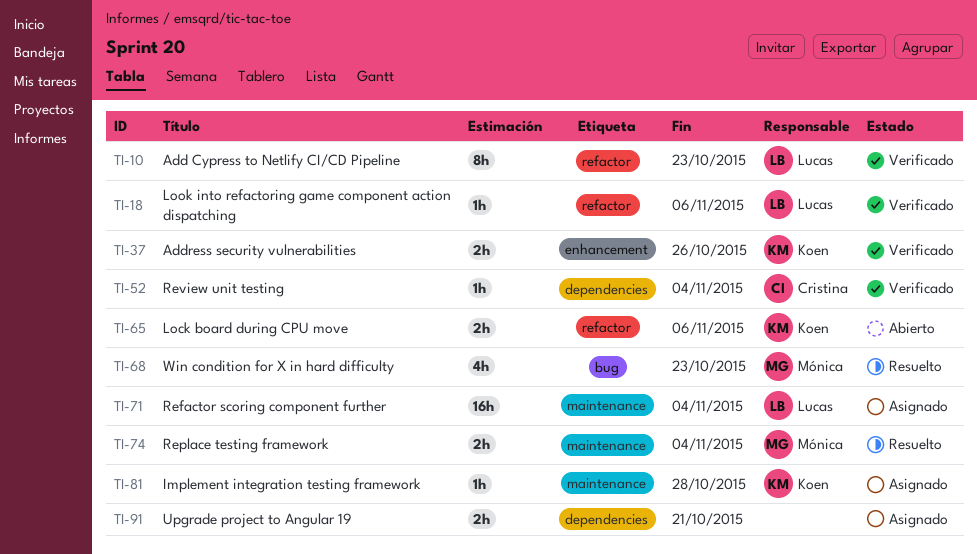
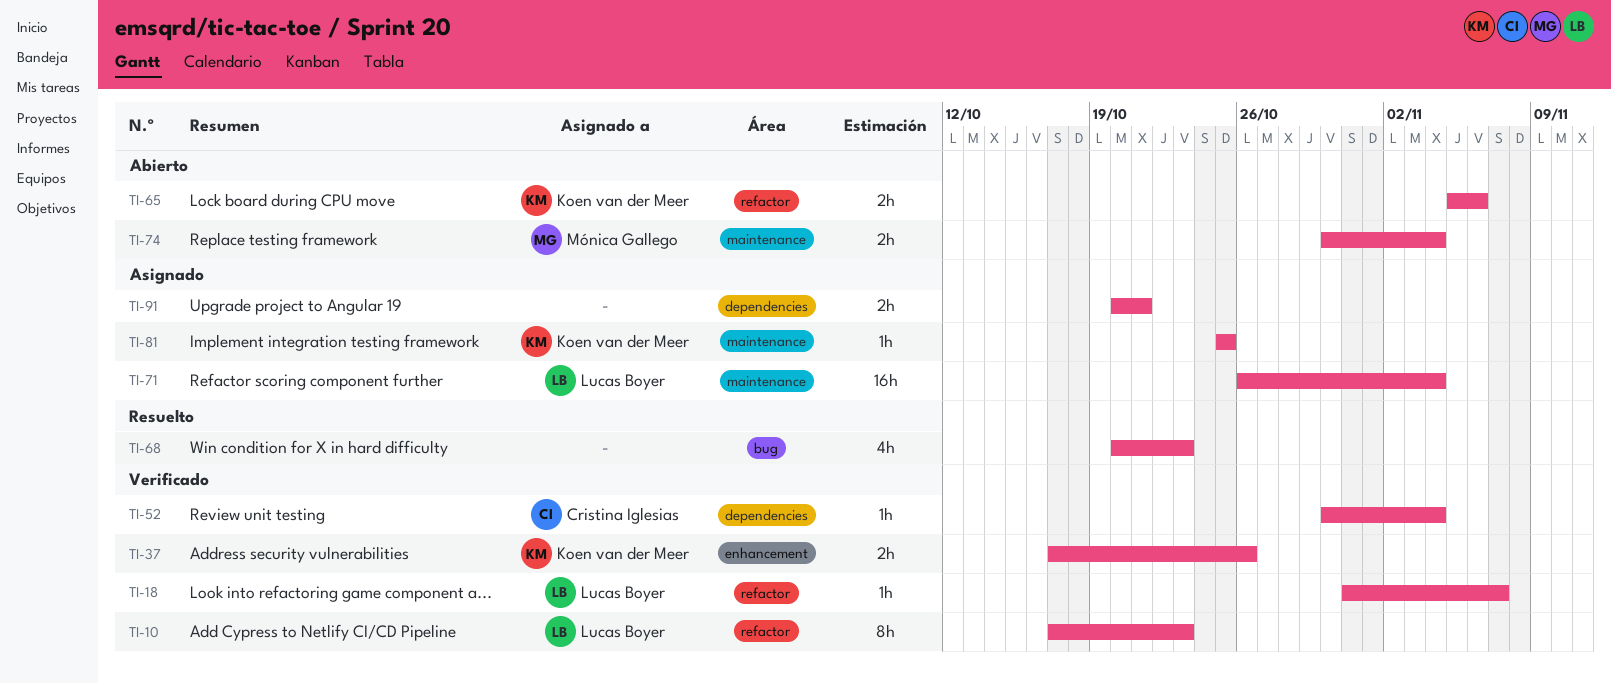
TI-18, due: Nov 6 -> Nov 7
TI-68, owner: Mónica Gallego -> none
TI-74, status: Resuelto -> Abierto
TI-81, due: Oct 28 -> Oct 25

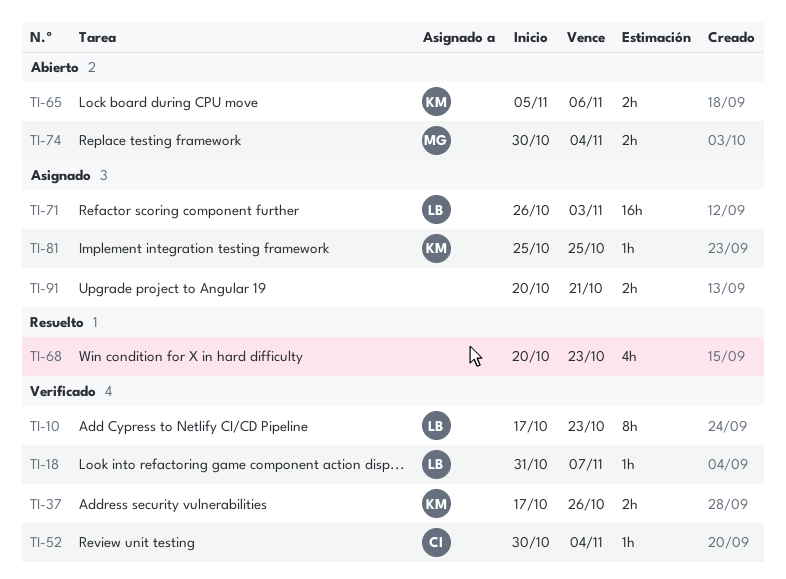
TI-71, due: Nov 4 -> Nov 3

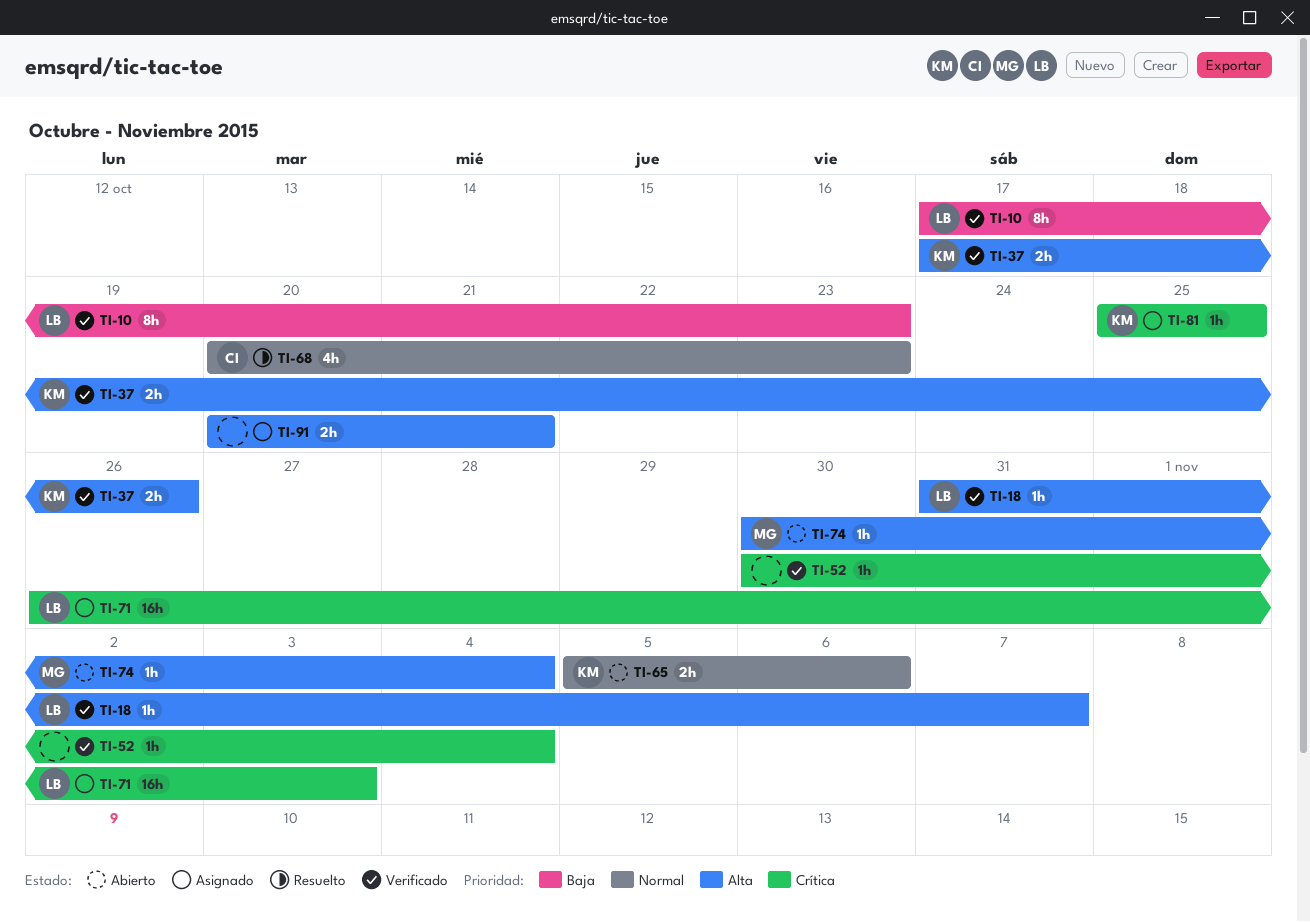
TI-52, owner: CI -> none
TI-68, owner: none -> CI
TI-74, estimate: 2h -> 1h

